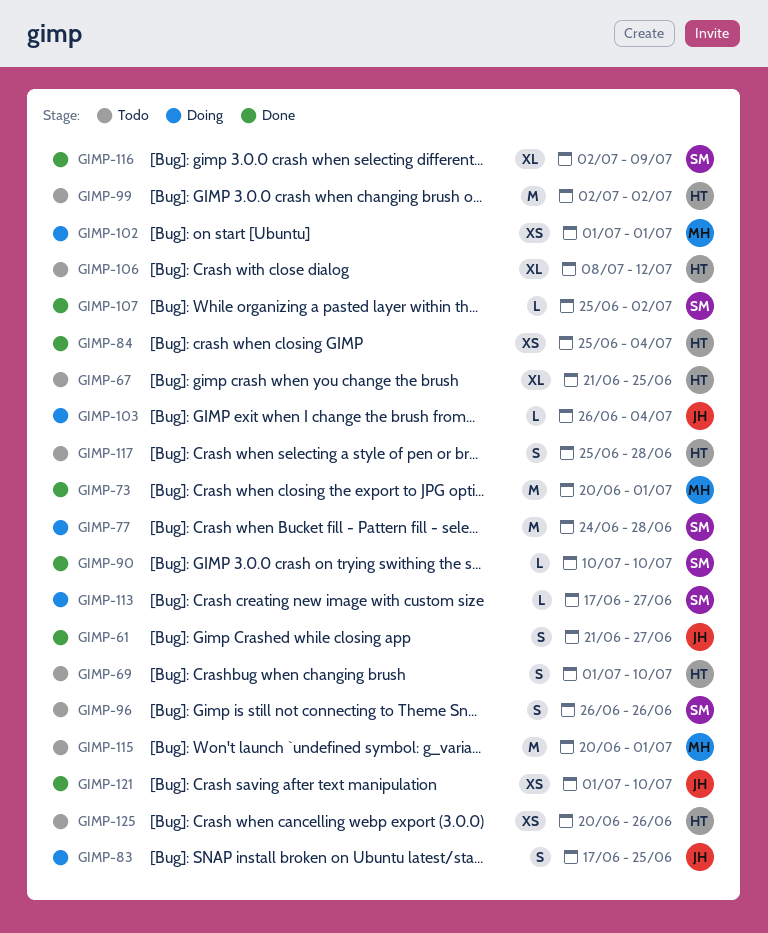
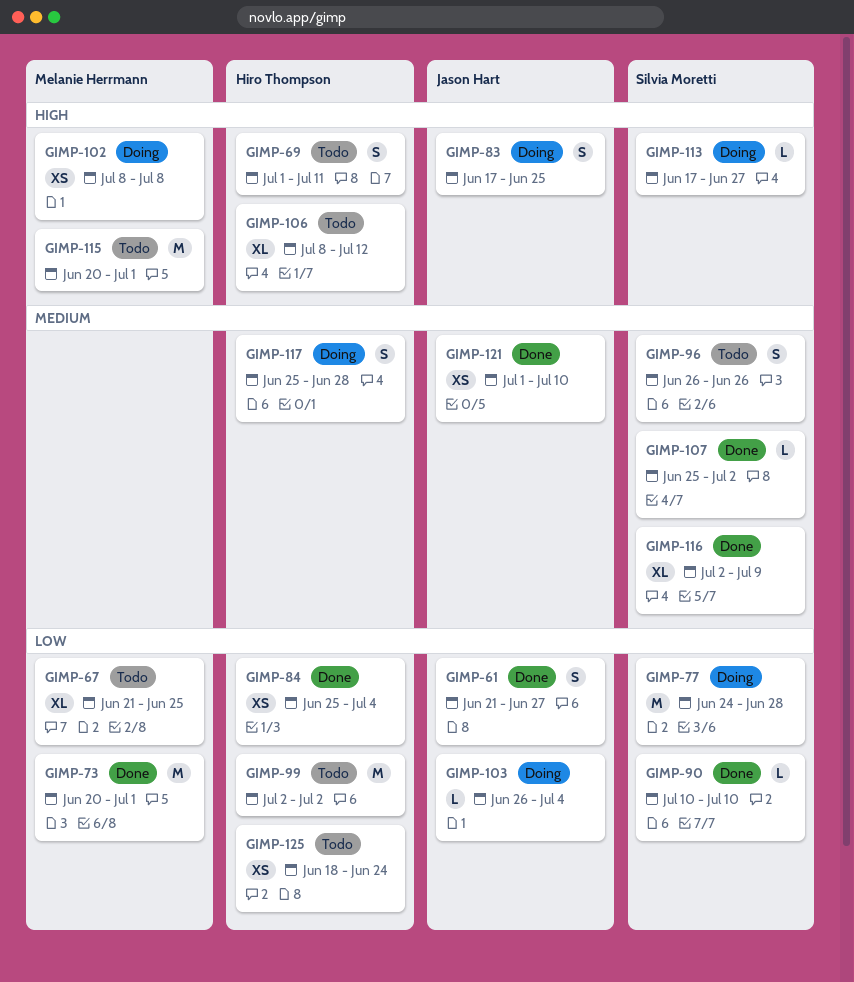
GIMP-67, owner: Hiro Thompson -> Melanie Herrmann
GIMP-69, due: Jul 10 -> Jul 11
GIMP-102, start: Jul 1 -> Jul 8
GIMP-102, due: Jul 1 -> Jul 8
GIMP-117, status: Todo -> Doing
GIMP-125, start: Jun 20 -> Jun 18
GIMP-125, due: Jun 26 -> Jun 24

